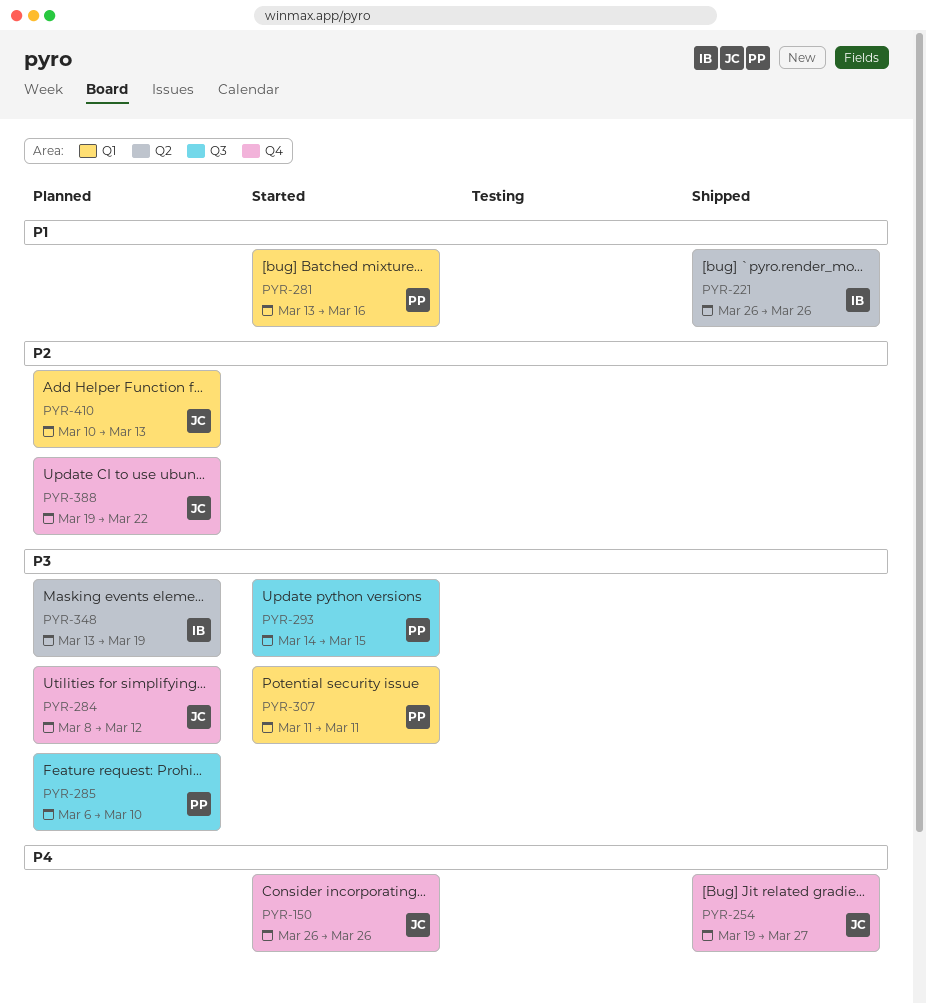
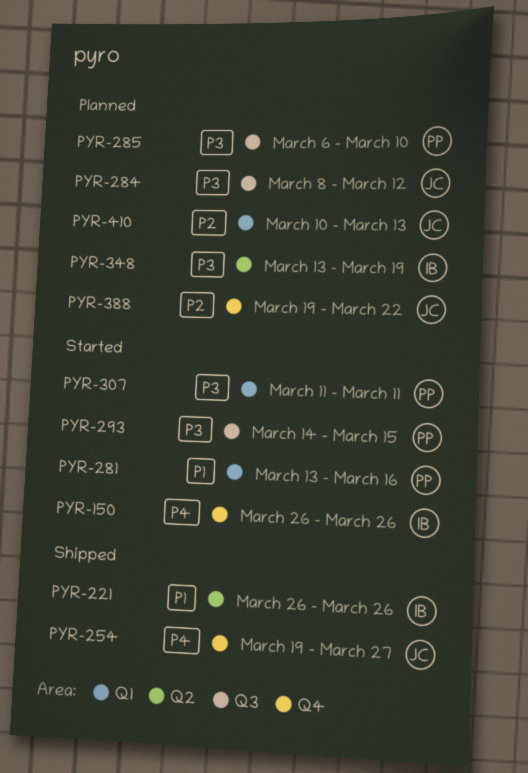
PYR-150, owner: JC -> IB
PYR-284, label: Q4 -> Q3

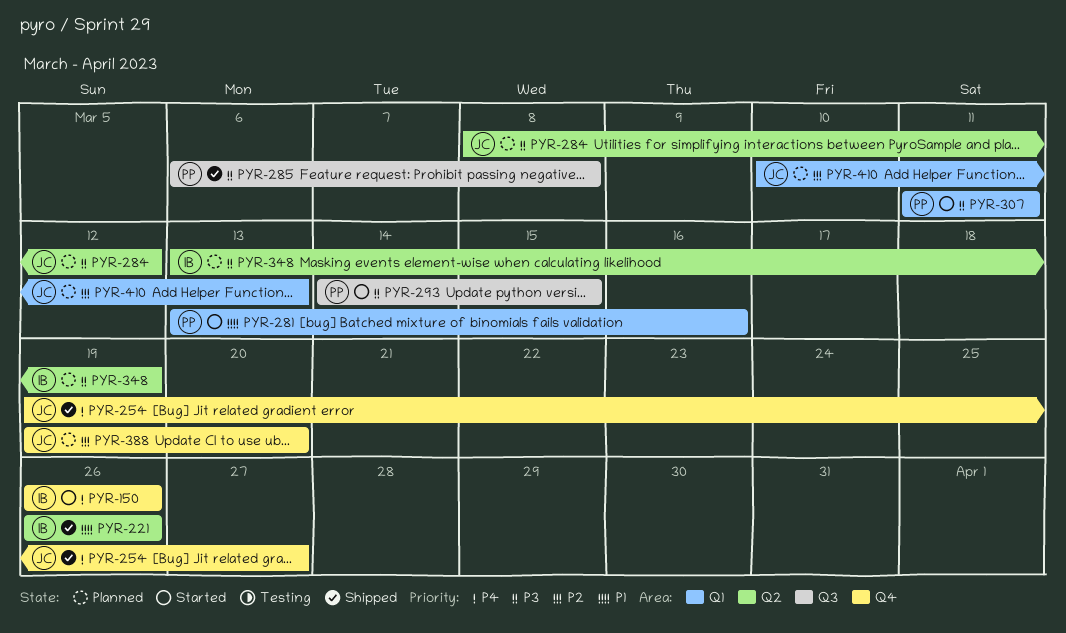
PYR-284, label: Q3 -> Q2
PYR-285, status: Planned -> Shipped
PYR-285, due: Mar 10 -> Mar 8
PYR-388, due: Mar 22 -> Mar 20

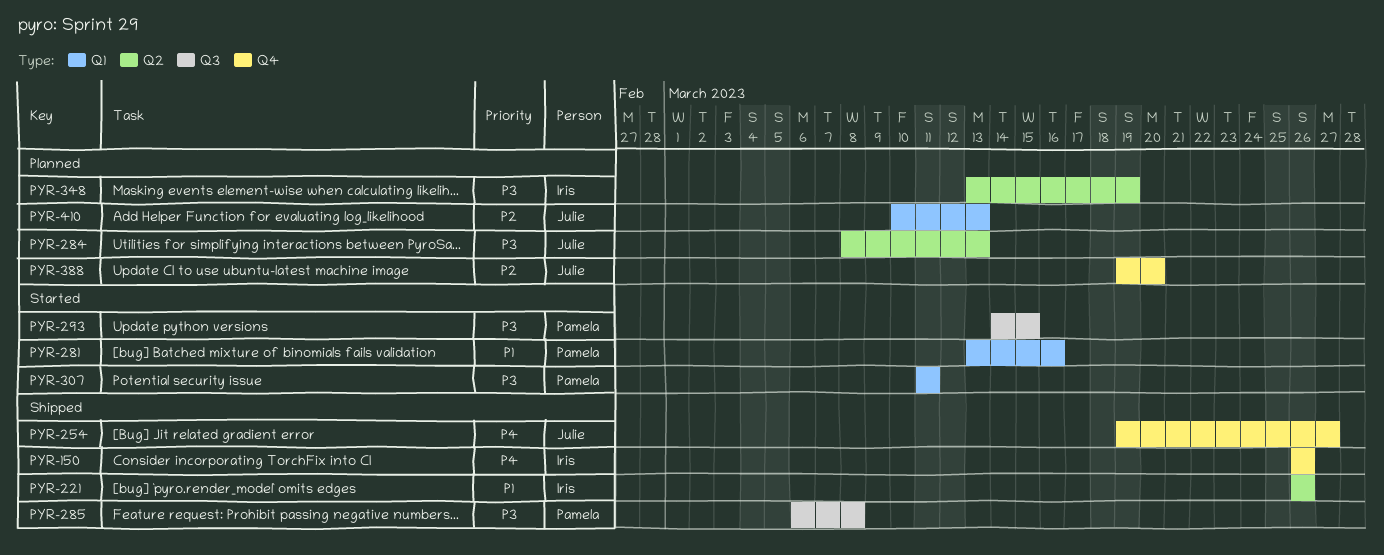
PYR-150, status: Started -> Shipped
PYR-284, due: Mar 12 -> Mar 13

